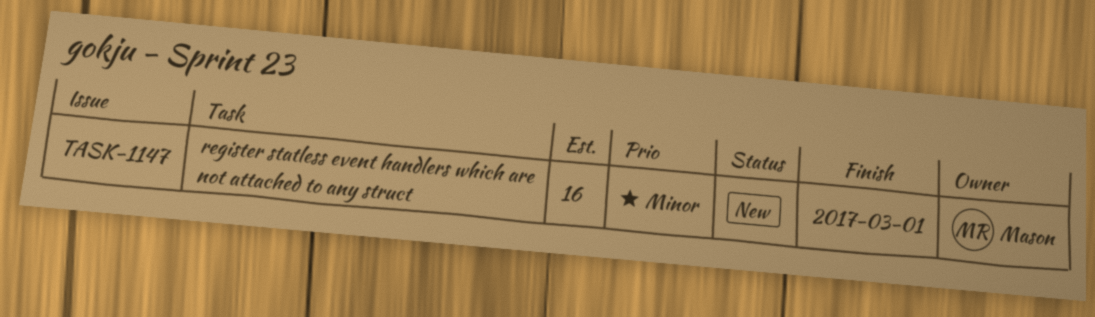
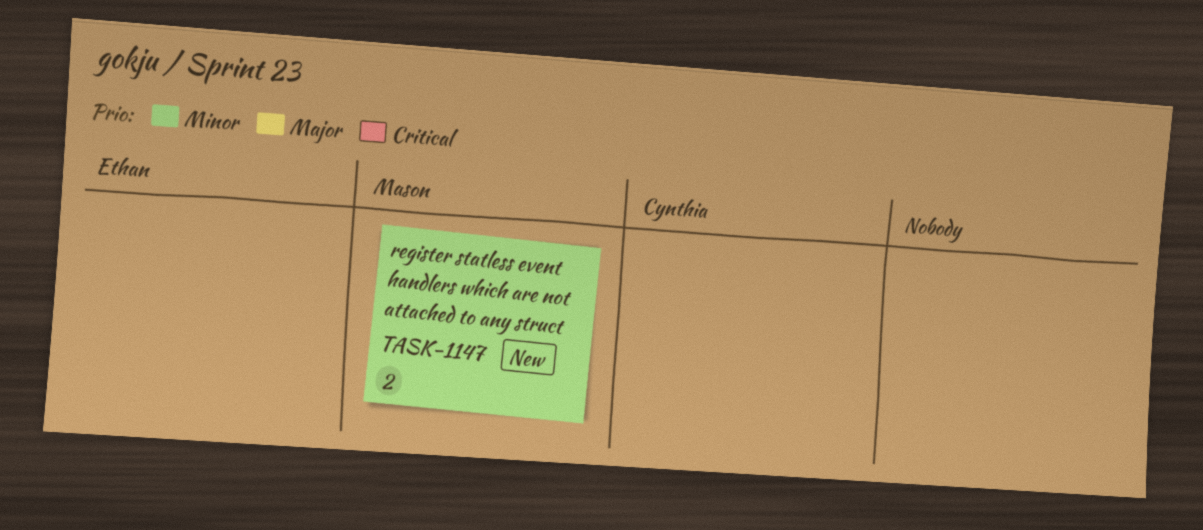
TASK-1147, estimate: 16 -> 2

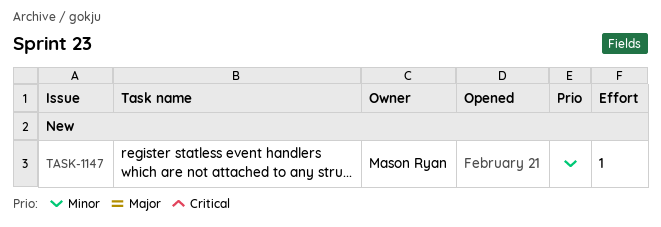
TASK-1147, estimate: 2 -> 1

